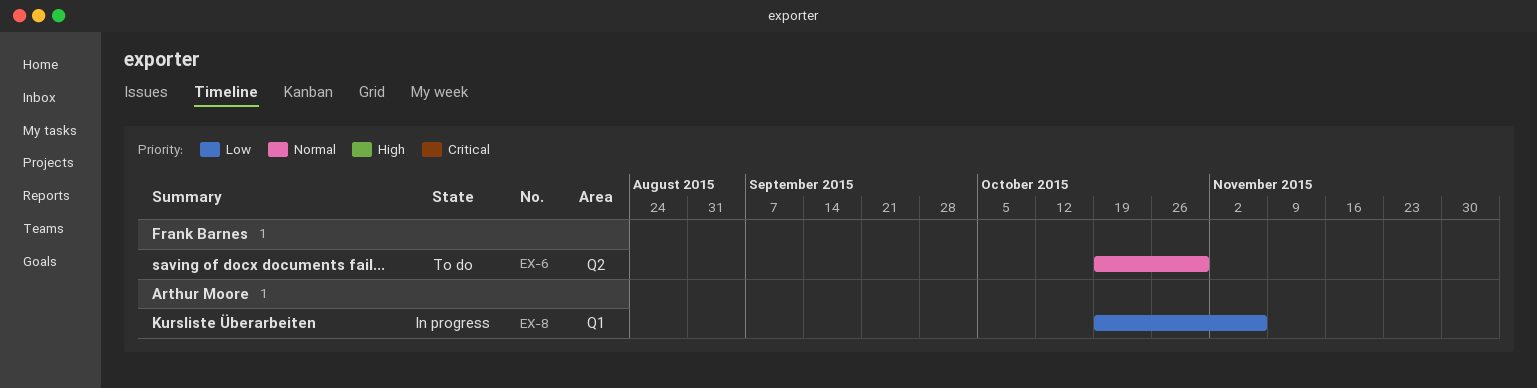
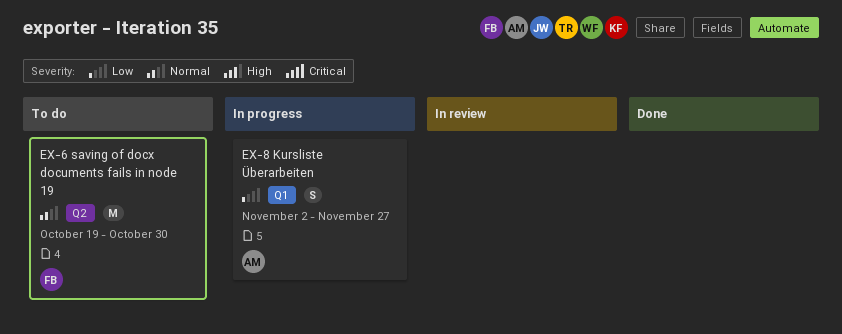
EX-8, start: Oct 19 -> Nov 2
EX-8, due: Nov 6 -> Nov 27

